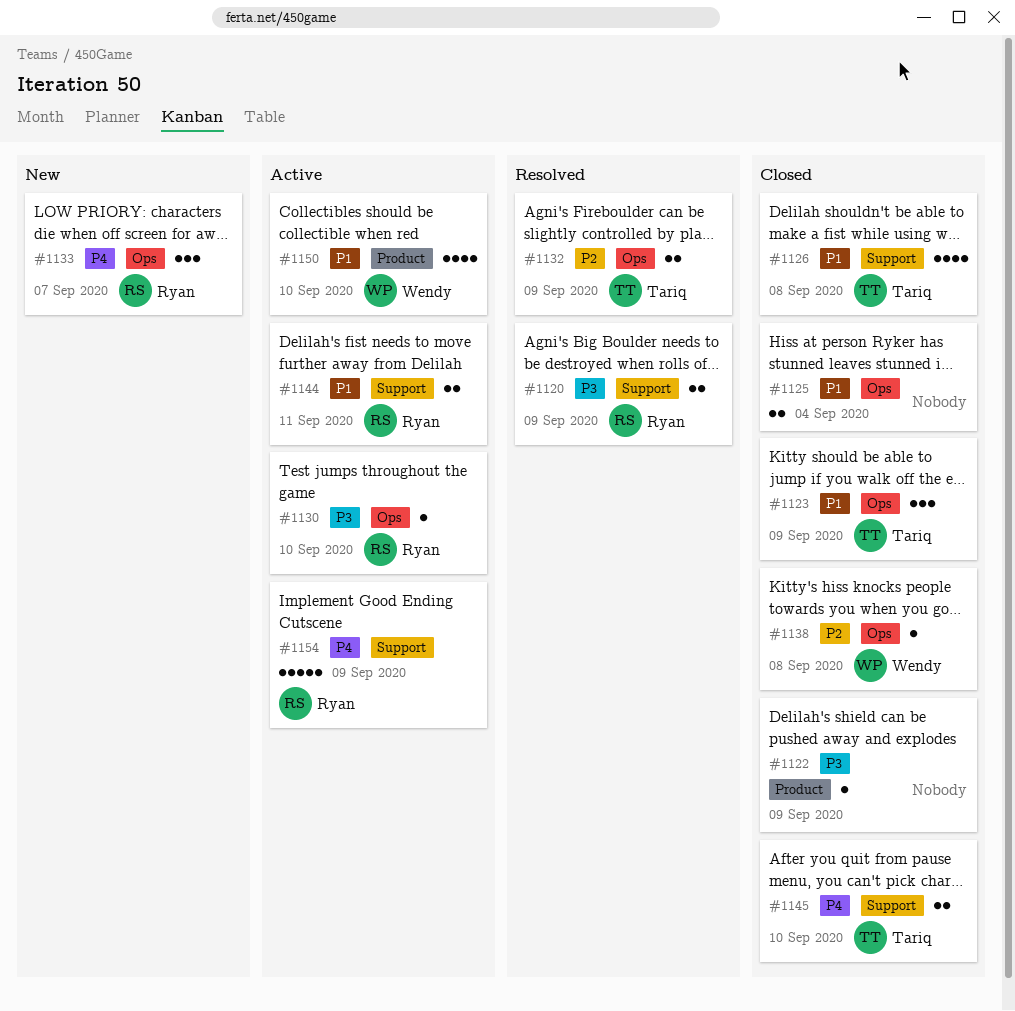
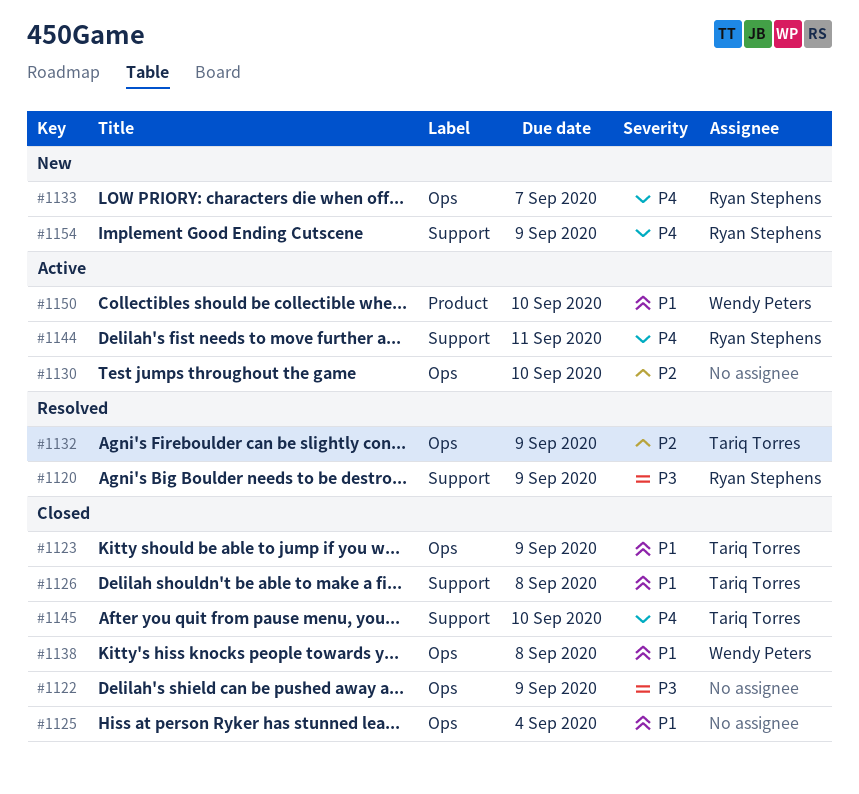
#1122, label: Product -> Ops
#1130, owner: Ryan Stephens -> none
#1130, priority: P3 -> P2
#1138, priority: P2 -> P1
#1144, priority: P1 -> P4
#1154, status: Active -> New

